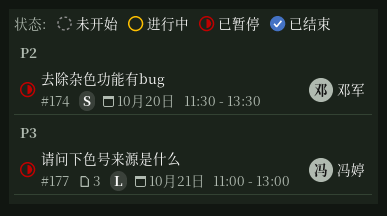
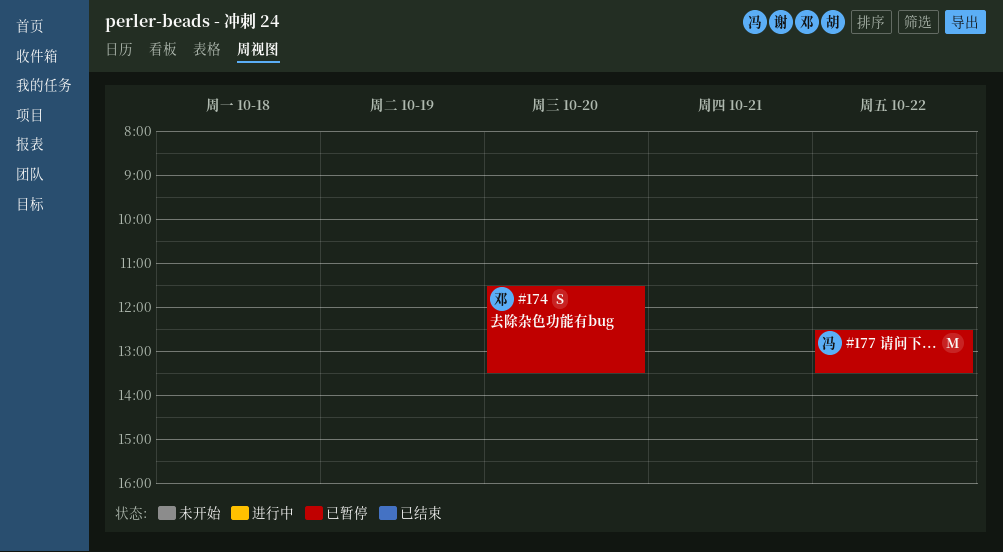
#177, estimate: L -> M
#177, day: Oct 21 -> Oct 22
#177, begins: 11:00 -> 12:30
#177, ends: 13:00 -> 13:30

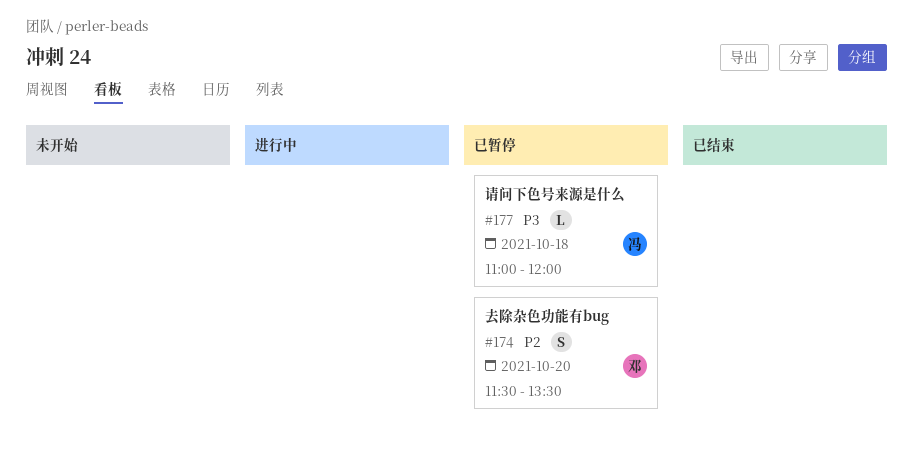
#177, estimate: M -> L
#177, day: Oct 22 -> Oct 18
#177, begins: 12:30 -> 11:00
#177, ends: 13:30 -> 12:00

